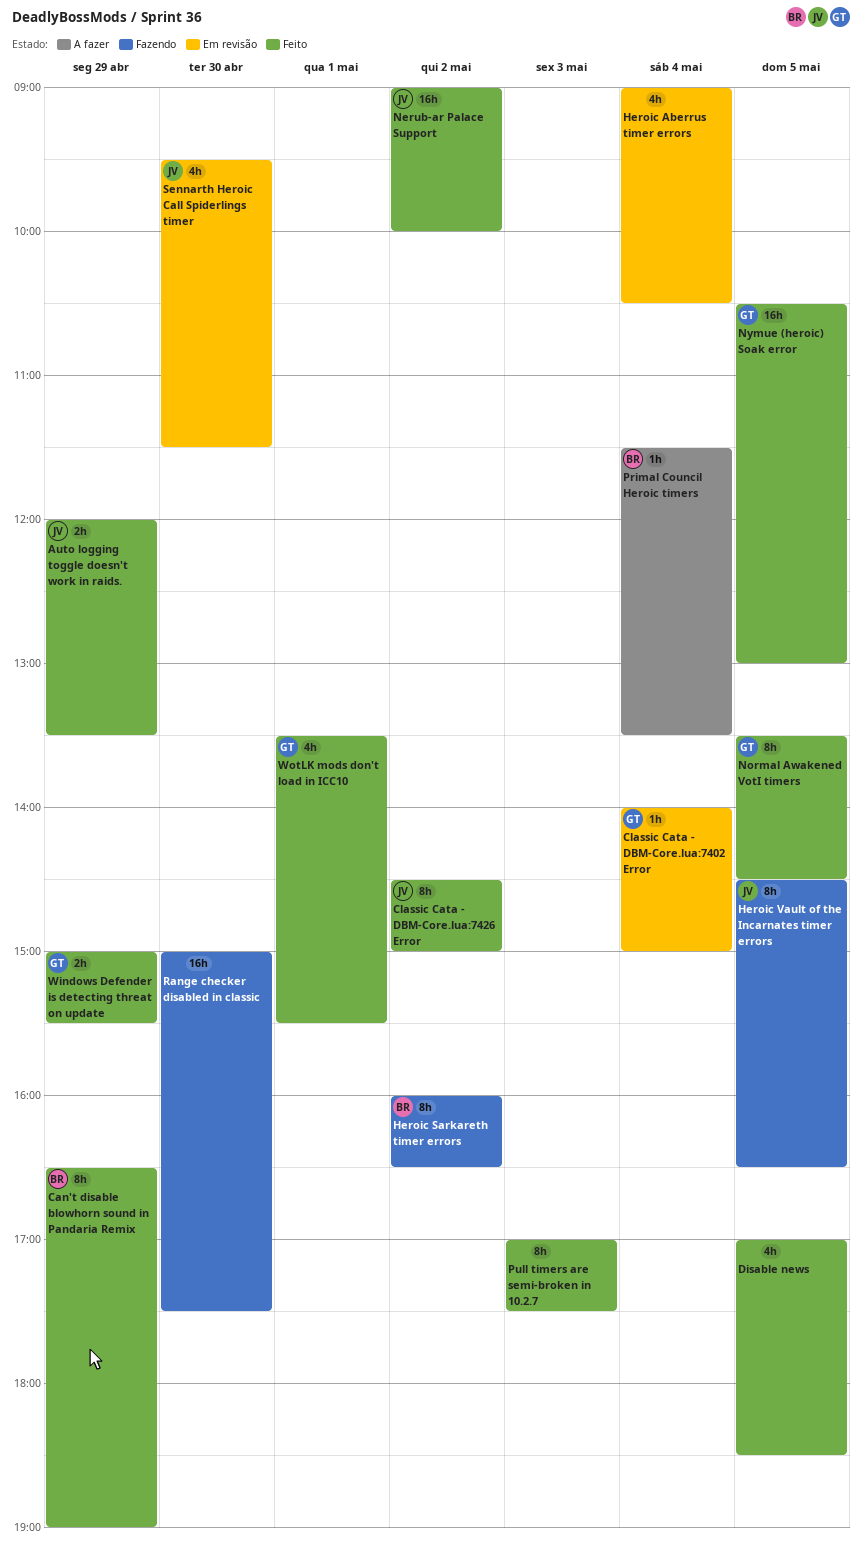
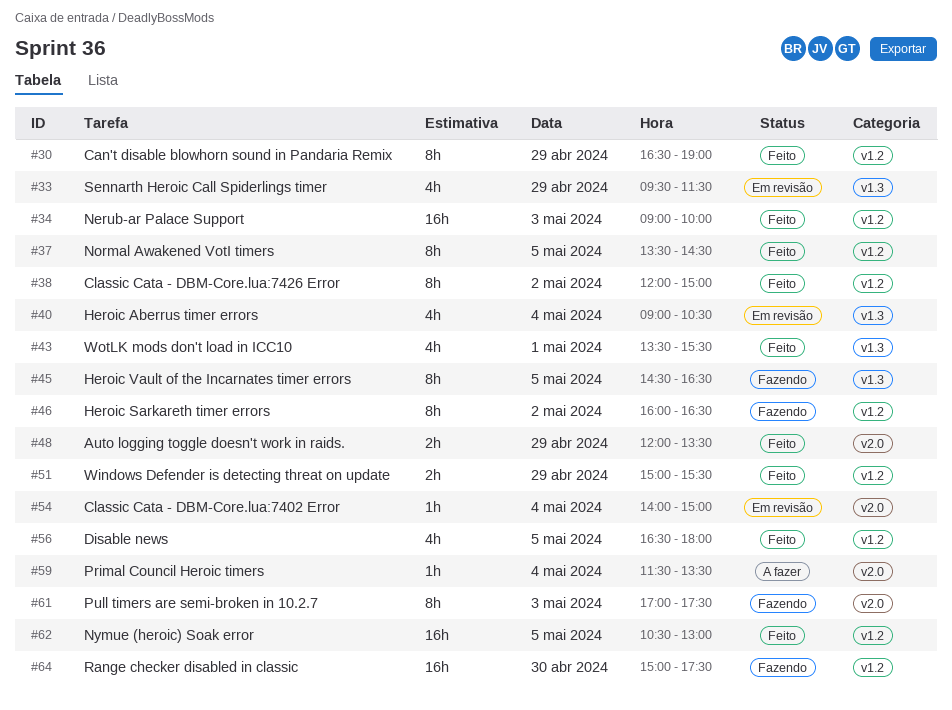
Classic Cata - DBM-Core.lua:7426 Error, begins: 14:30 -> 12:00
Disable news, begins: 17:00 -> 16:30
Disable news, ends: 18:30 -> 18:00
Nerub-ar Palace Support, day: May 2 -> May 3
Pull timers are semi-broken in 10.2.7, status: Feito -> Fazendo
Sennarth Heroic Call Spiderlings timer, day: Apr 30 -> Apr 29

